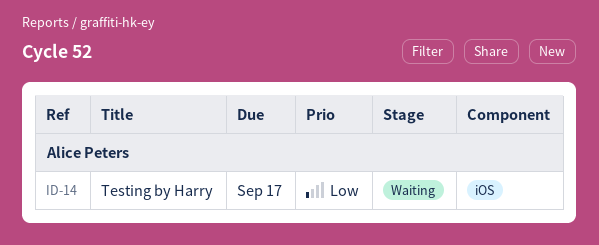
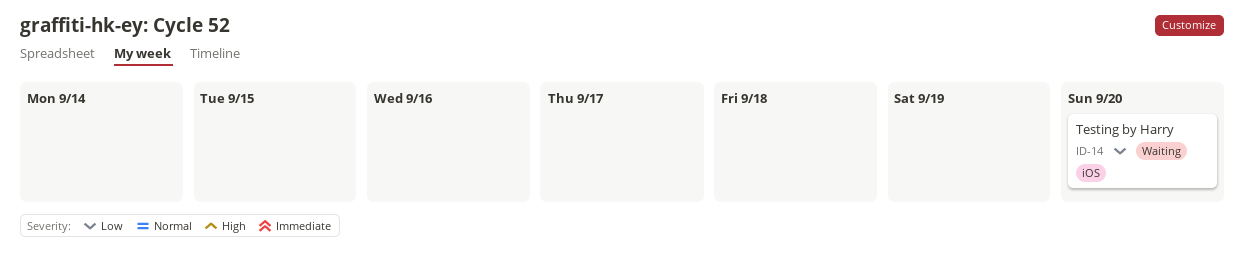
ID-14, due: Sep 17 -> Sep 20

